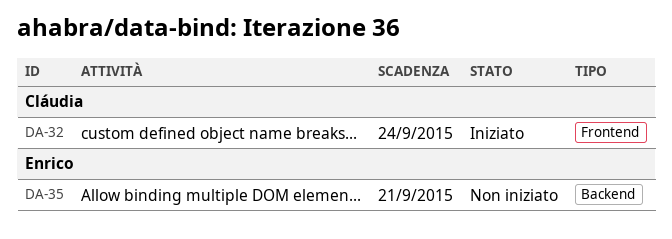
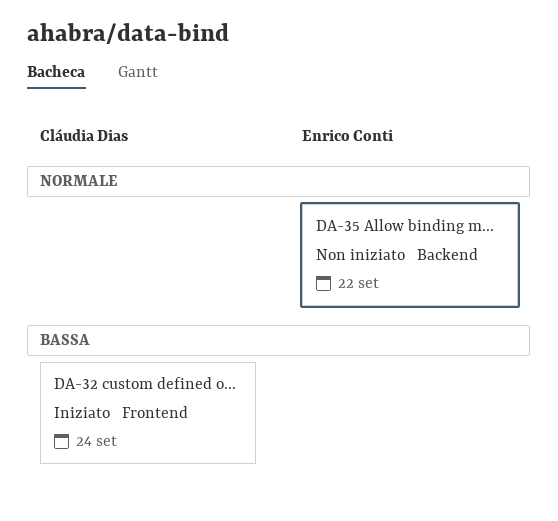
DA-35, due: Sep 21 -> Sep 22

